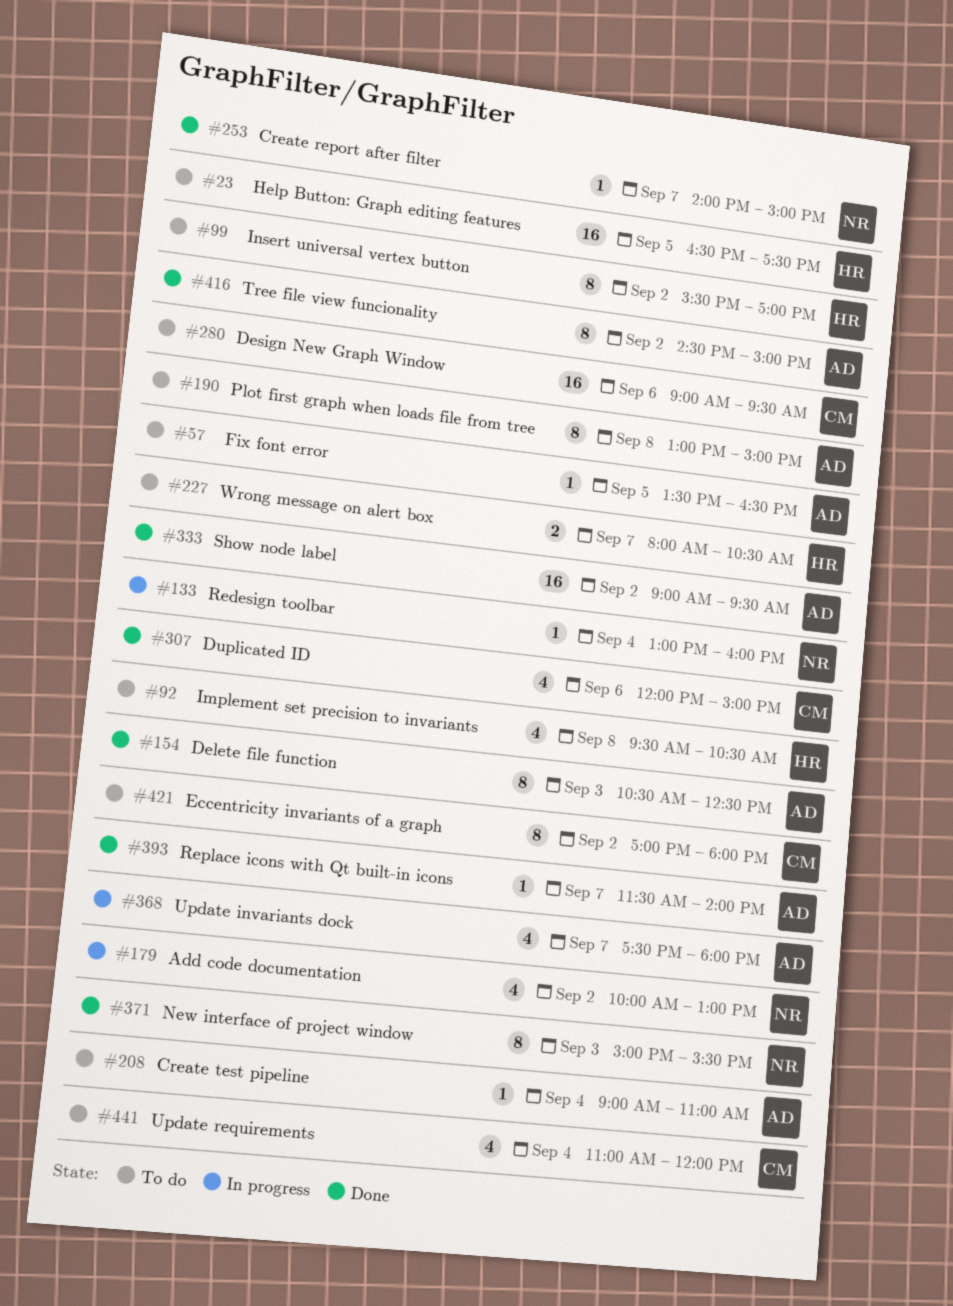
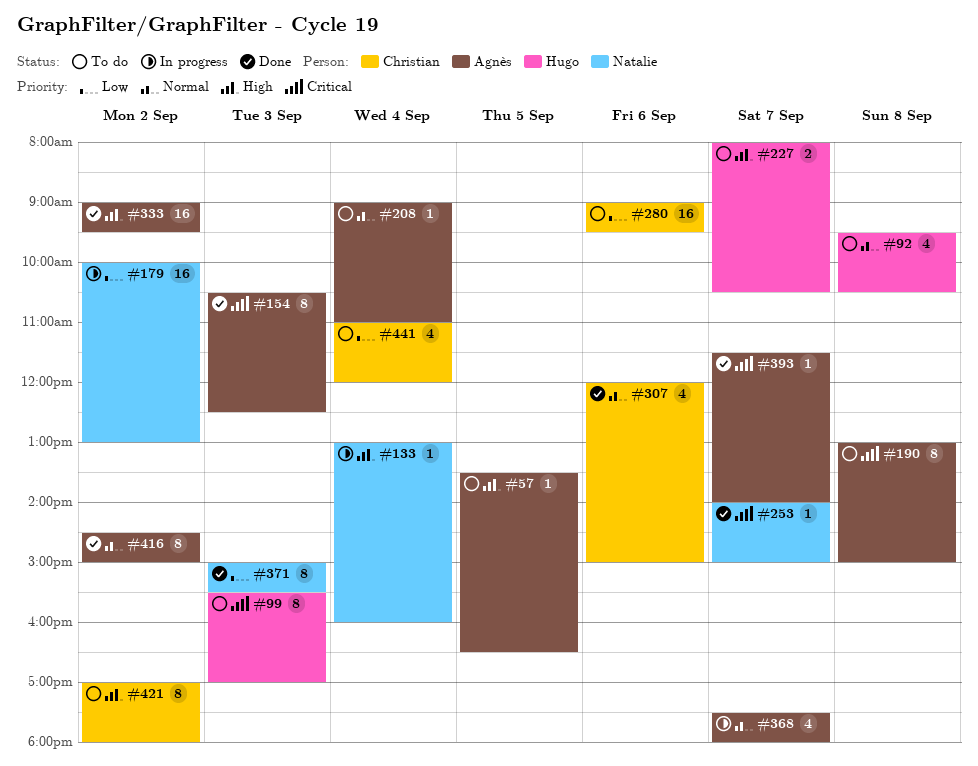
#23: present -> none
#99, day: Sep 2 -> Sep 3
#179, estimate: 4 -> 16

